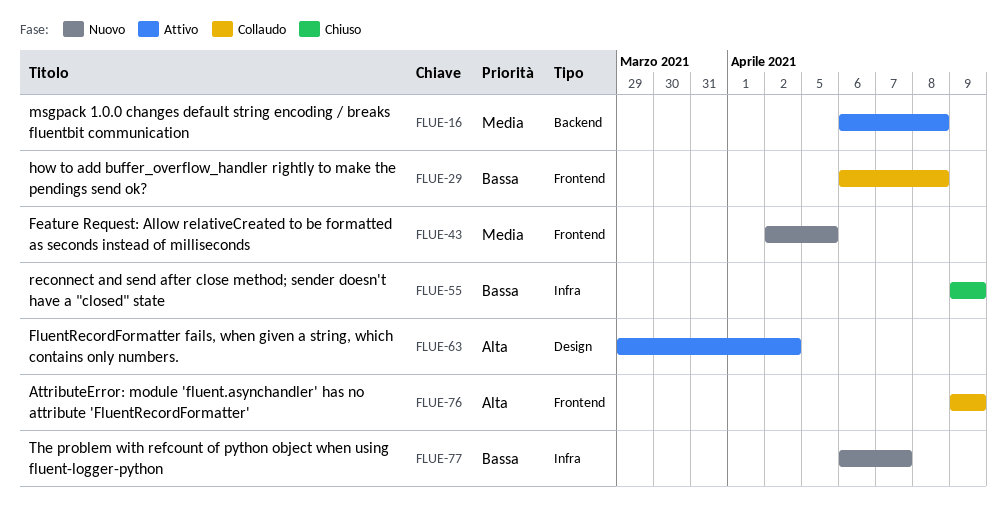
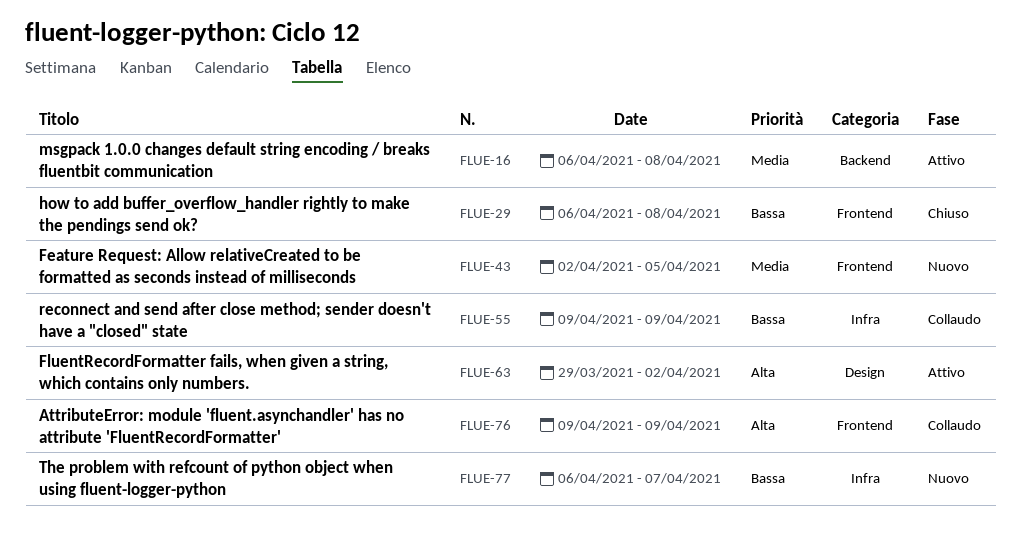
FLUE-29, status: Collaudo -> Chiuso
FLUE-55, status: Chiuso -> Collaudo

